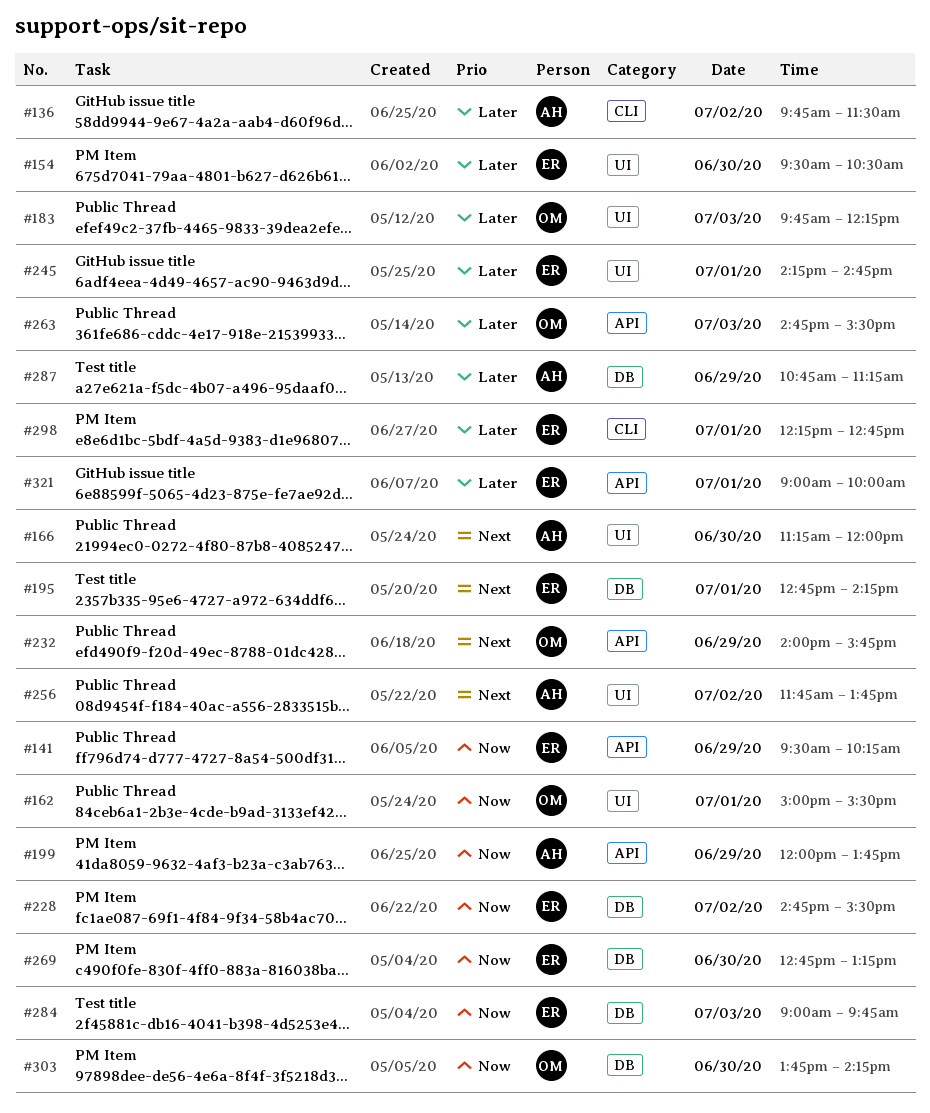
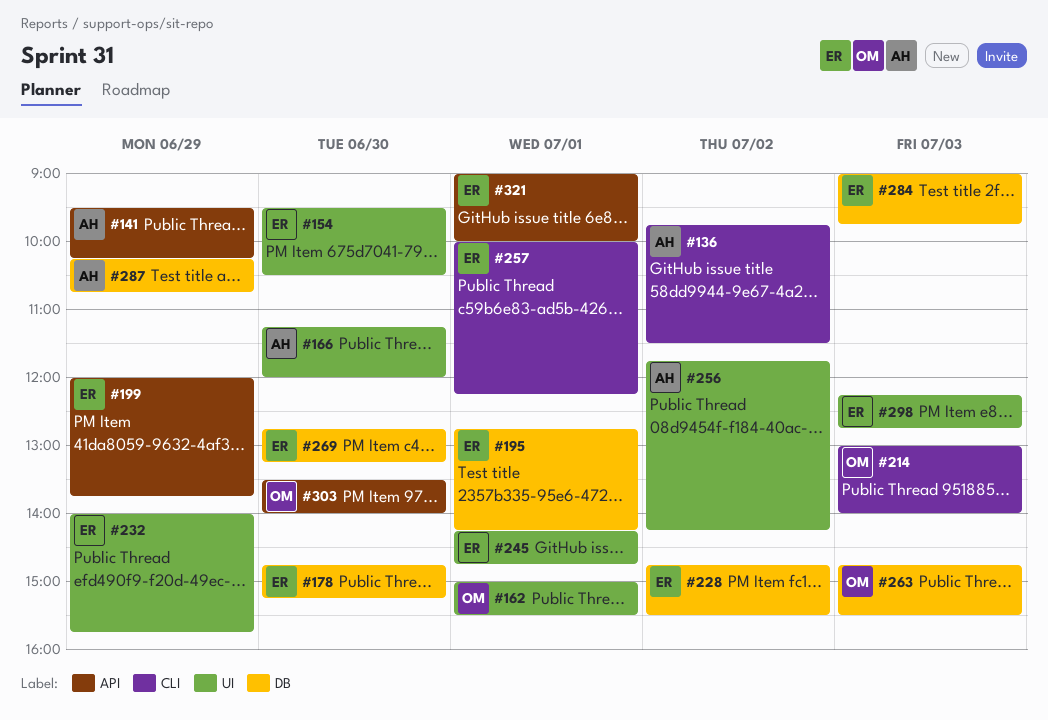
#141, owner: ER -> AH
#178: none -> present
#183: present -> none
#199, owner: AH -> ER
#214: none -> present
#232, owner: OM -> ER
#232, label: API -> UI
#256, ends: 13:45 -> 14:15
#257: none -> present
#263, label: API -> DB
#287, begins: 10:45 -> 10:15
#287, ends: 11:15 -> 10:45
#298, label: CLI -> UI
#298, day: Jul 1 -> Jul 3
#303, label: DB -> API
#303, begins: 13:45 -> 13:30
#303, ends: 14:15 -> 14:00

